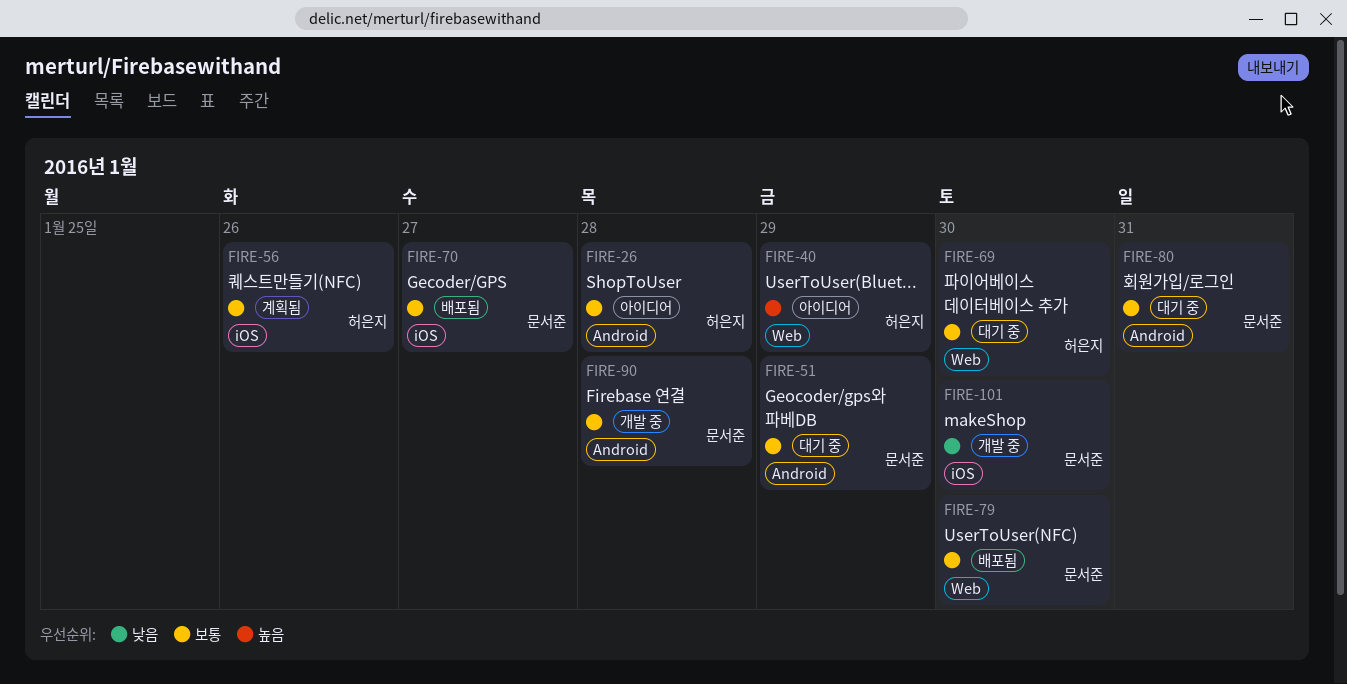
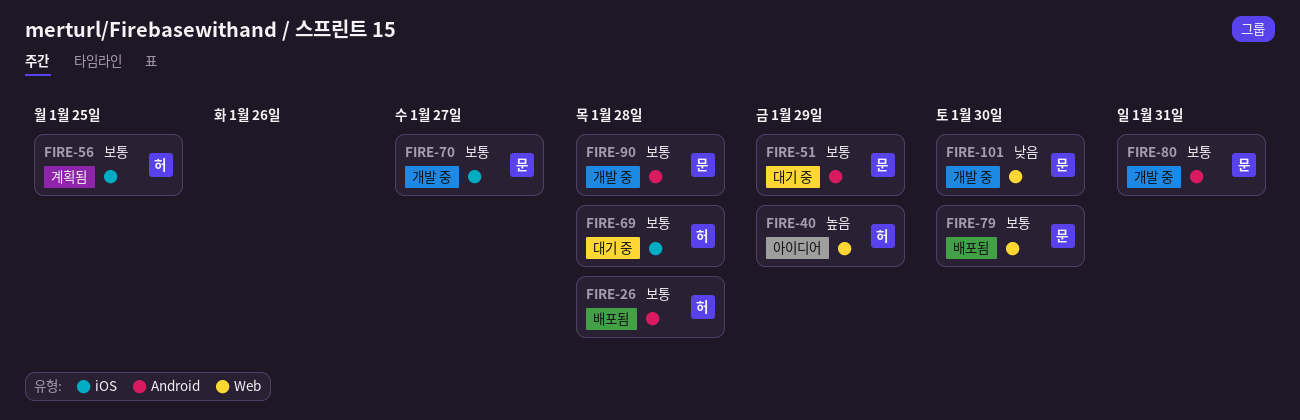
FIRE-26, status: 아이디어 -> 배포됨
FIRE-56, due: Jan 26 -> Jan 25
FIRE-69, label: Web -> iOS
FIRE-69, due: Jan 30 -> Jan 28
FIRE-70, status: 배포됨 -> 개발 중
FIRE-80, status: 대기 중 -> 개발 중
FIRE-101, label: iOS -> Web

